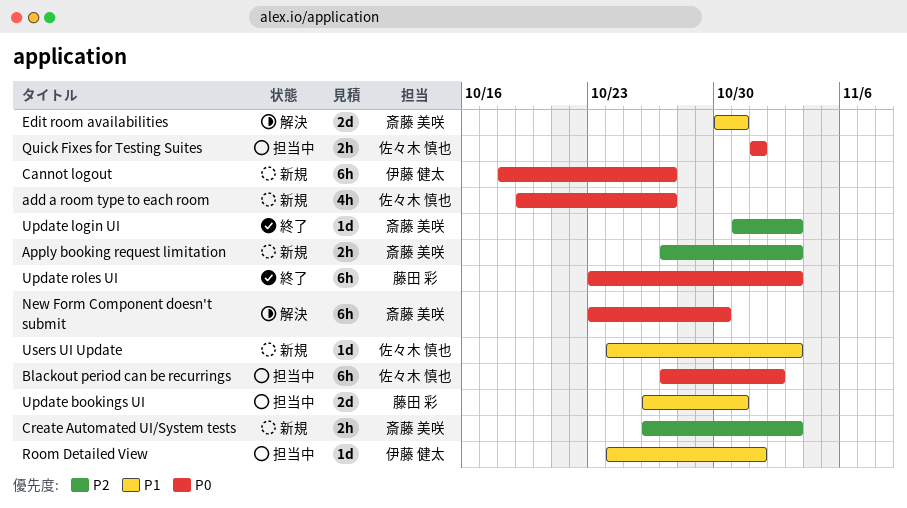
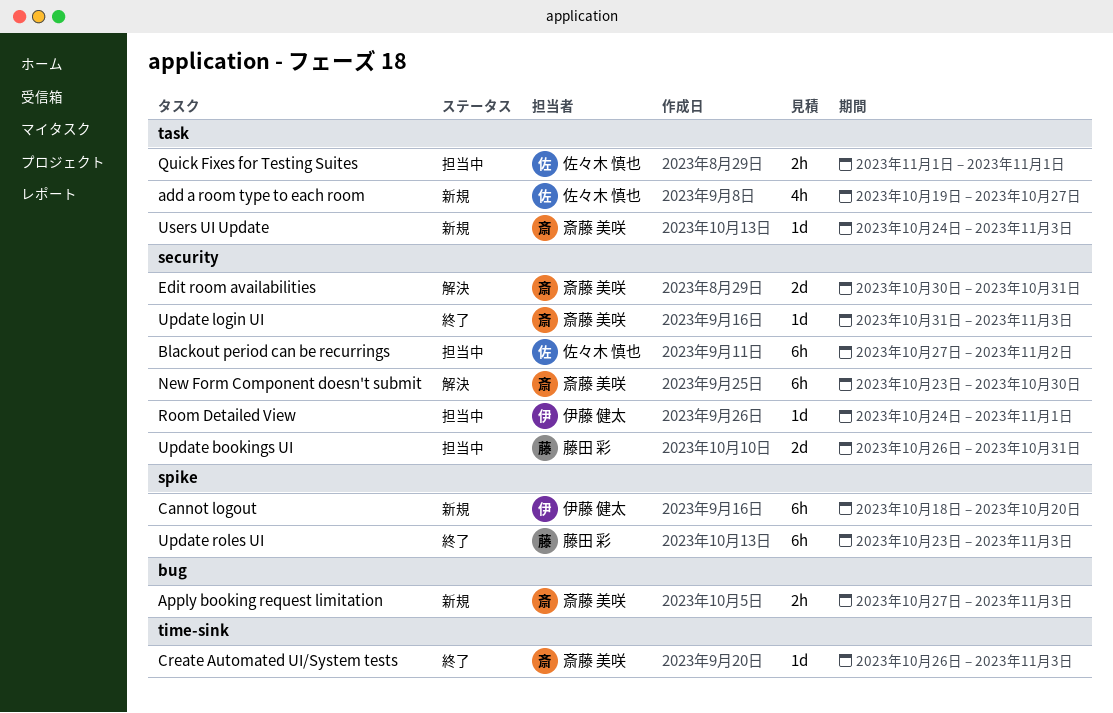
Cannot logout, due: Oct 27 -> Oct 20
Create Automated UI/System tests, status: 新規 -> 終了
Create Automated UI/System tests, estimate: 2h -> 1d
Users UI Update, owner: 佐々木 慎也 -> 斎藤 美咲

